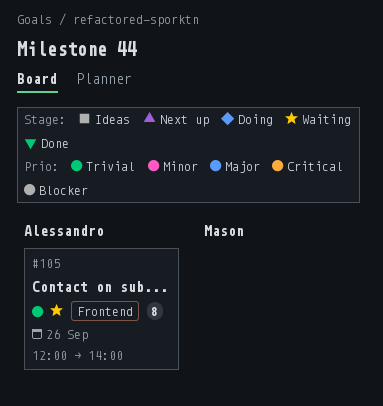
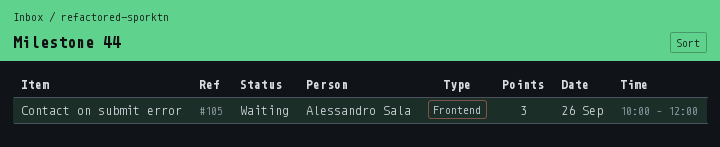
#105, estimate: 8 -> 3
#105, begins: 12:00 -> 10:00
#105, ends: 14:00 -> 12:00

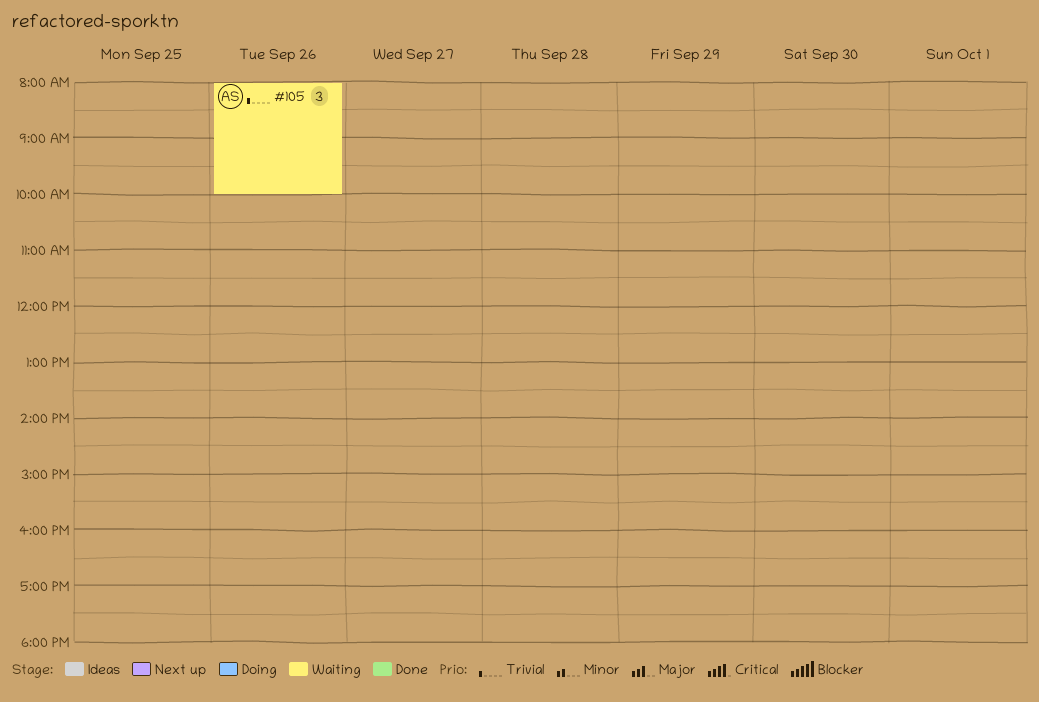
#105, begins: 10:00 -> 08:00
#105, ends: 12:00 -> 10:00

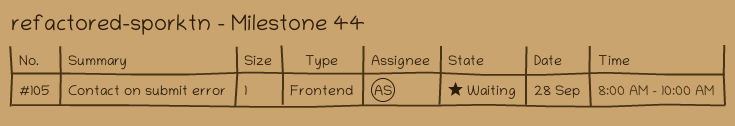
#105, estimate: 3 -> 1
#105, day: Sep 26 -> Sep 28

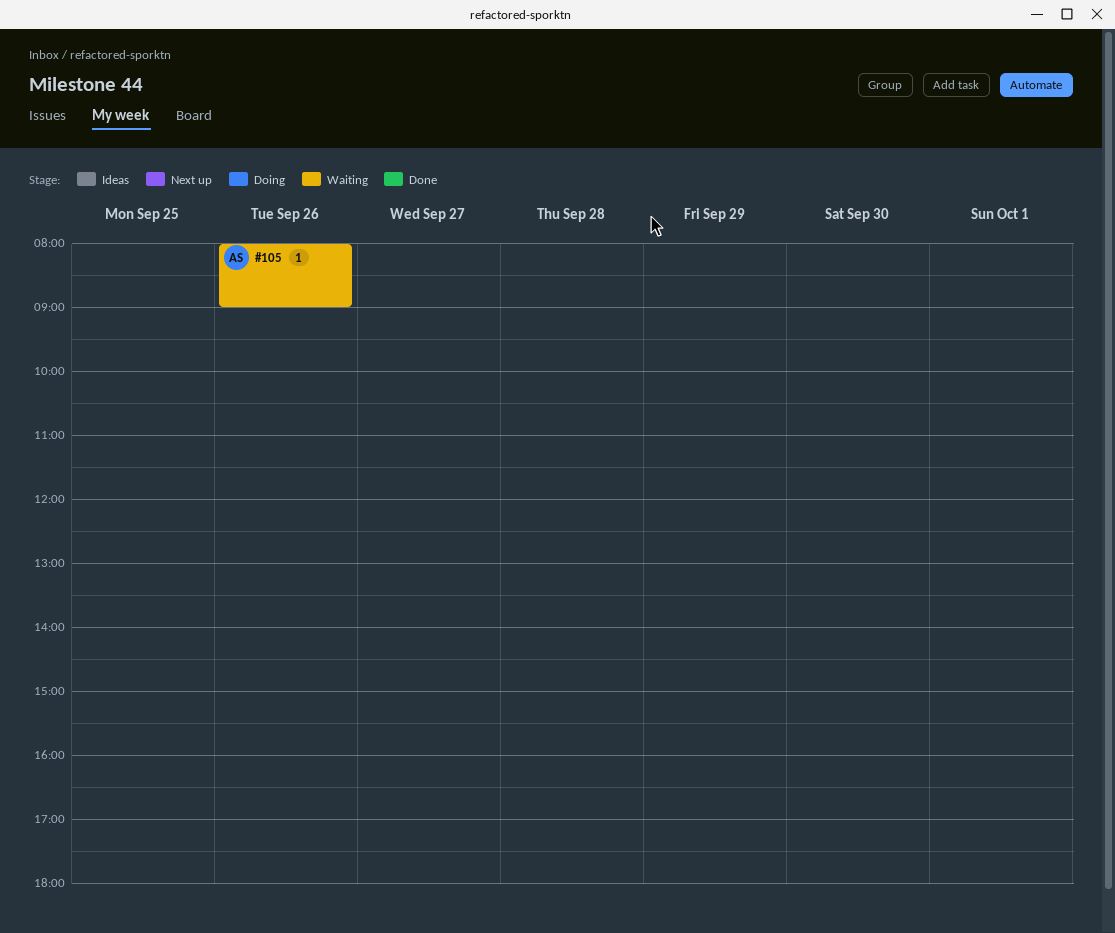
#105, day: Sep 28 -> Sep 26
#105, ends: 10:00 -> 09:00

